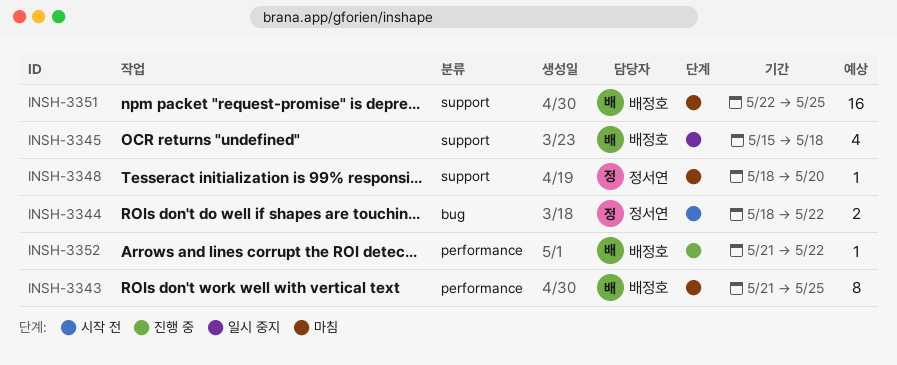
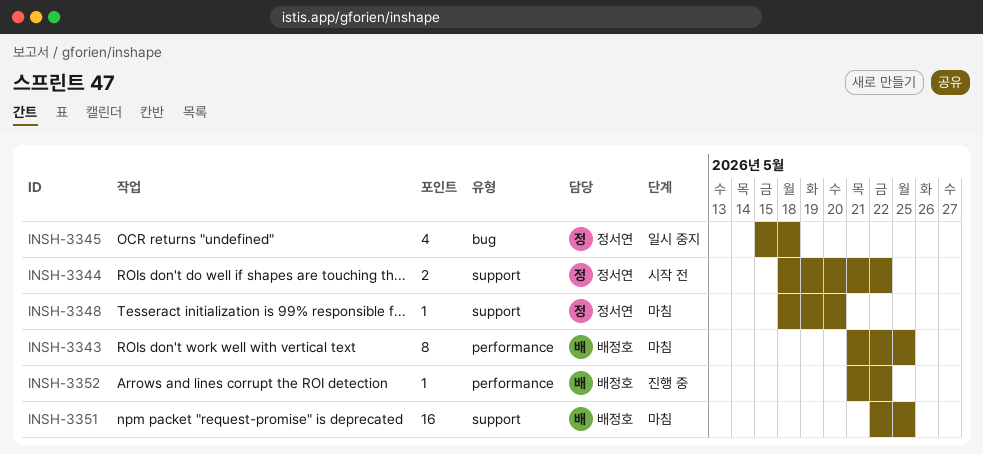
INSH-3344, label: bug -> support
INSH-3345, owner: 배정호 -> 정서연
INSH-3345, label: support -> bug

